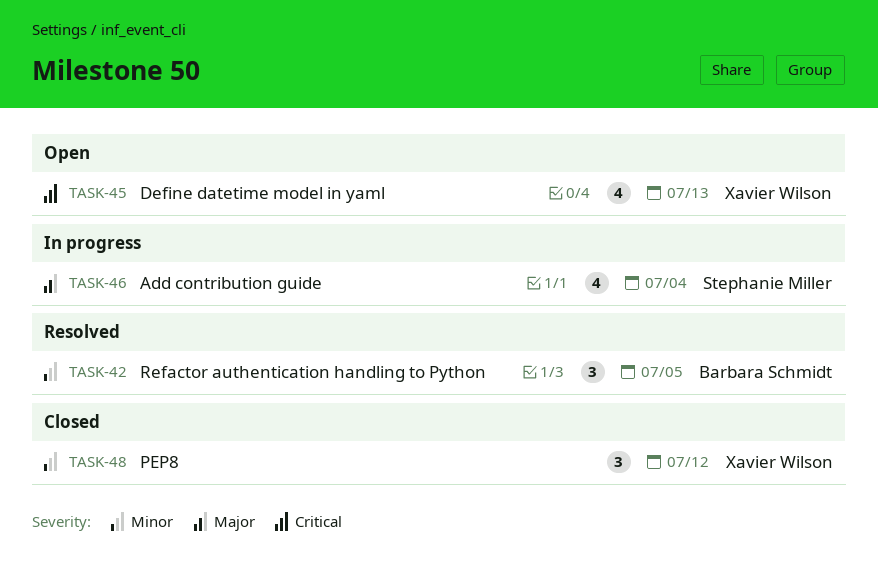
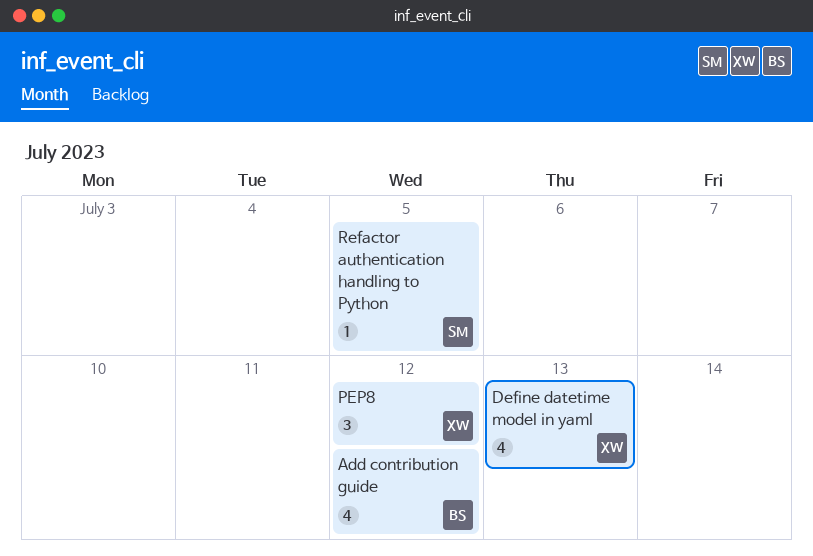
Add contribution guide, owner: Stephanie Miller -> Barbara Schmidt
Add contribution guide, due: Jul 4 -> Jul 12
Refactor authentication handling to Python, owner: Barbara Schmidt -> Stephanie Miller
Refactor authentication handling to Python, estimate: 3 -> 1

